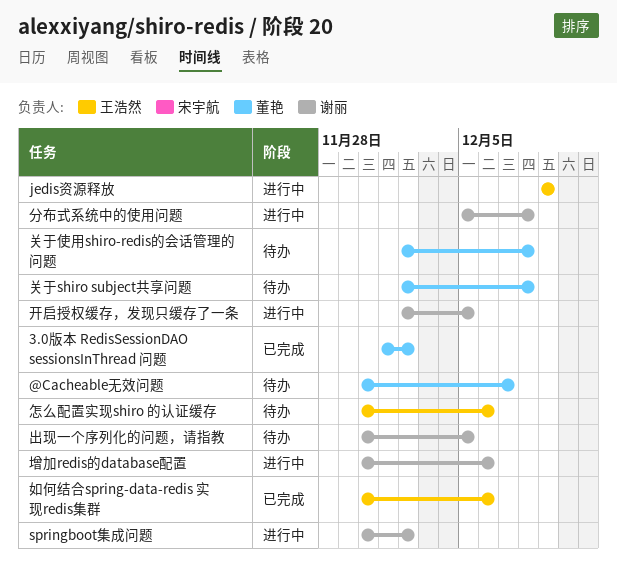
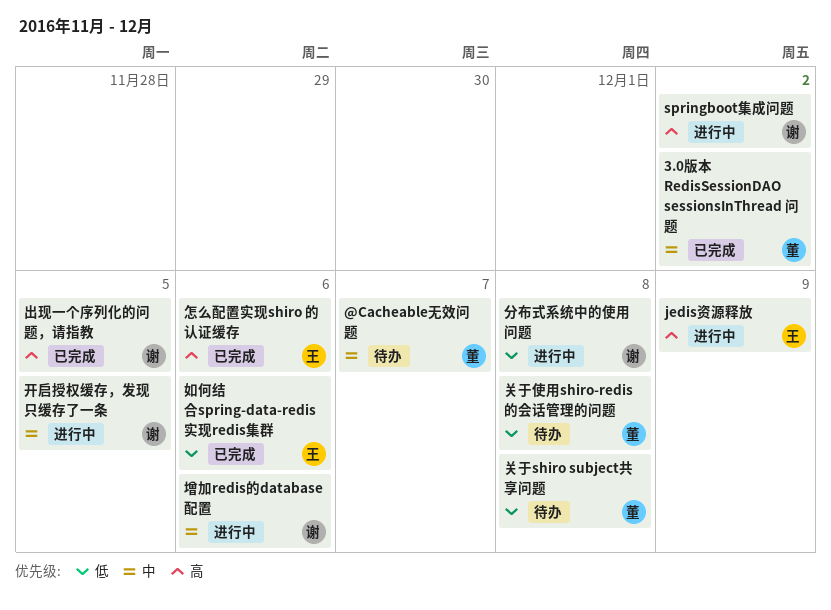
出现一个序列化的问题，请指教, status: 待办 -> 已完成
怎么配置实现shiro 的认证缓存, status: 待办 -> 已完成

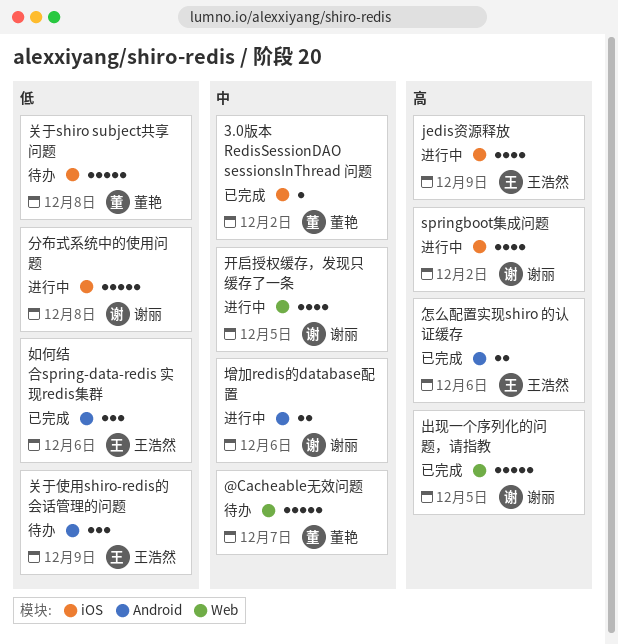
关于使用shiro-redis的会话管理的问题, owner: 董艳 -> 王浩然
关于使用shiro-redis的会话管理的问题, due: Dec 8 -> Dec 9

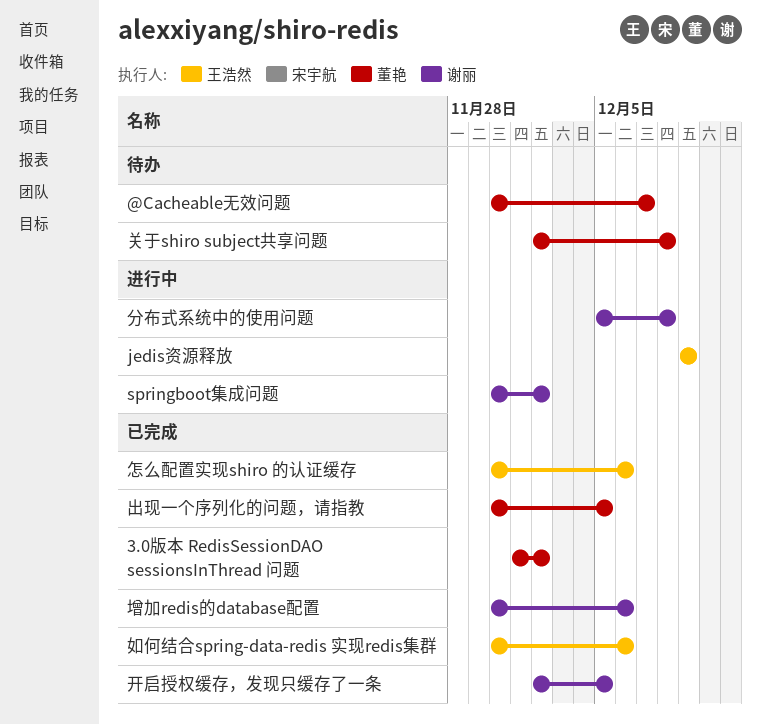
关于使用shiro-redis的会话管理的问题: present -> none
出现一个序列化的问题，请指教, owner: 谢丽 -> 董艳
增加redis的database配置, status: 进行中 -> 已完成
开启授权缓存，发现只缓存了一条, status: 进行中 -> 已完成

